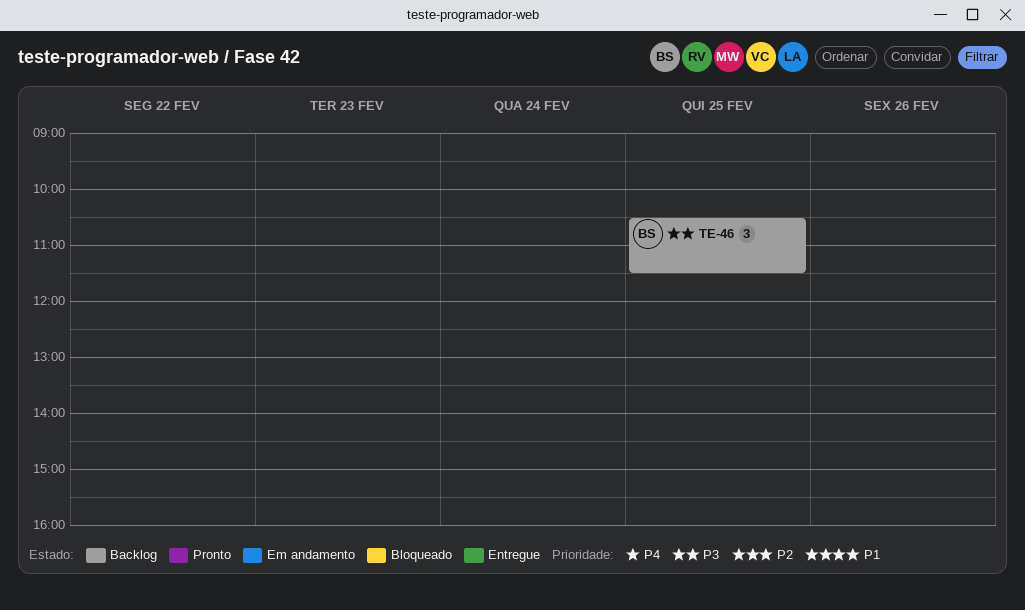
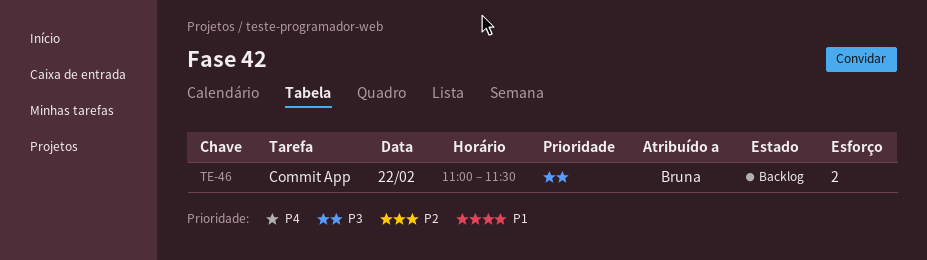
TE-46, estimate: 3 -> 2
TE-46, day: Feb 25 -> Feb 22
TE-46, begins: 10:30 -> 11:00

